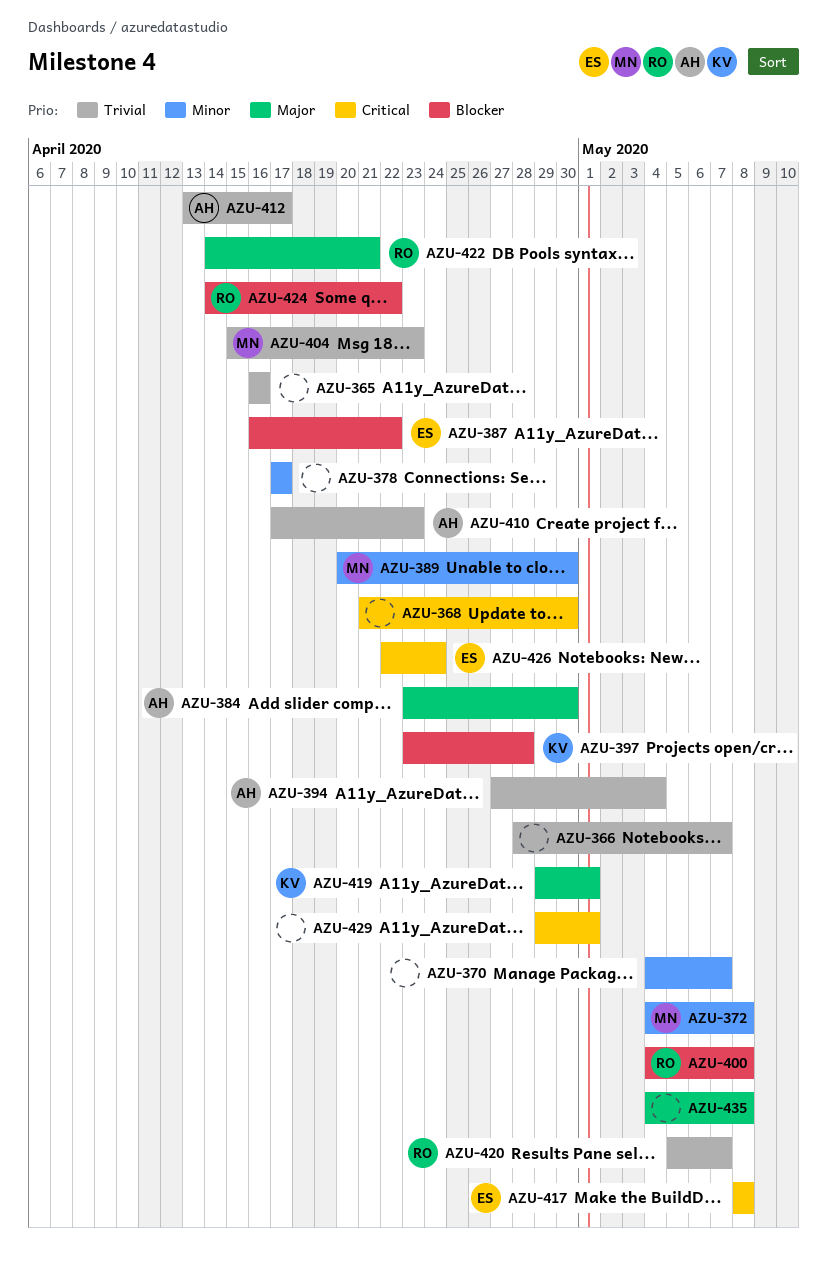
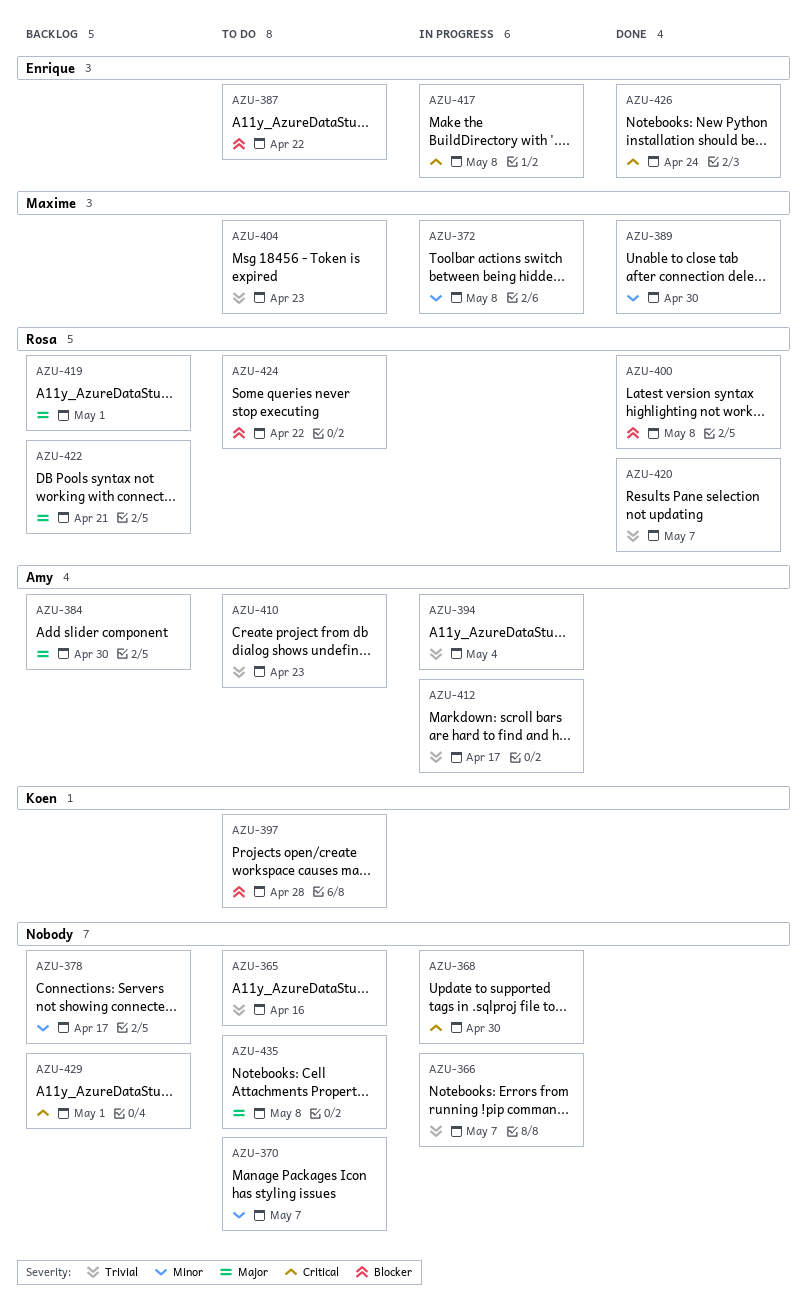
AZU-419, owner: Koen -> Rosa

